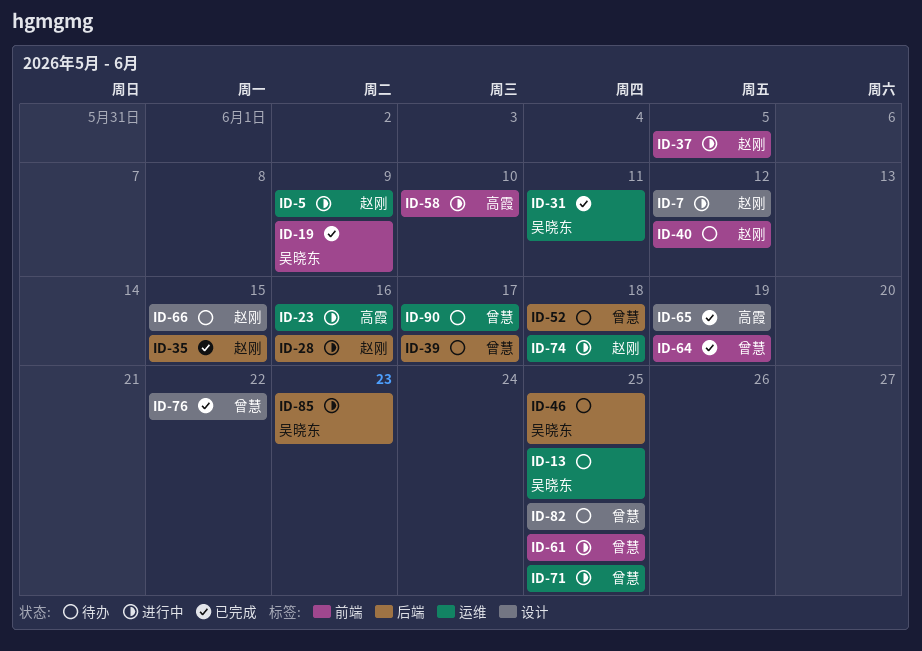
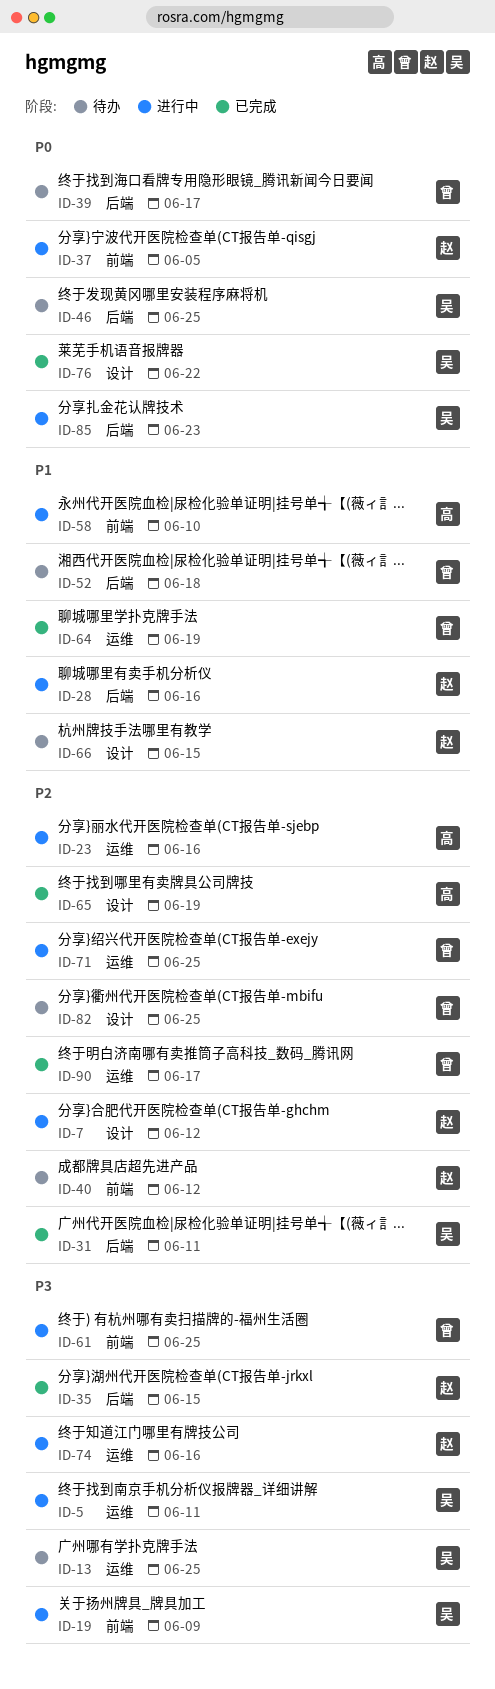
ID-5, owner: 赵刚 -> 吴晓东
ID-5, due: Jun 9 -> Jun 11
ID-19, status: 已完成 -> 进行中
ID-31, label: 运维 -> 后端
ID-64, label: 前端 -> 运维
ID-74, due: Jun 18 -> Jun 16
ID-76, owner: 曾慧 -> 吴晓东
ID-90, status: 待办 -> 已完成

